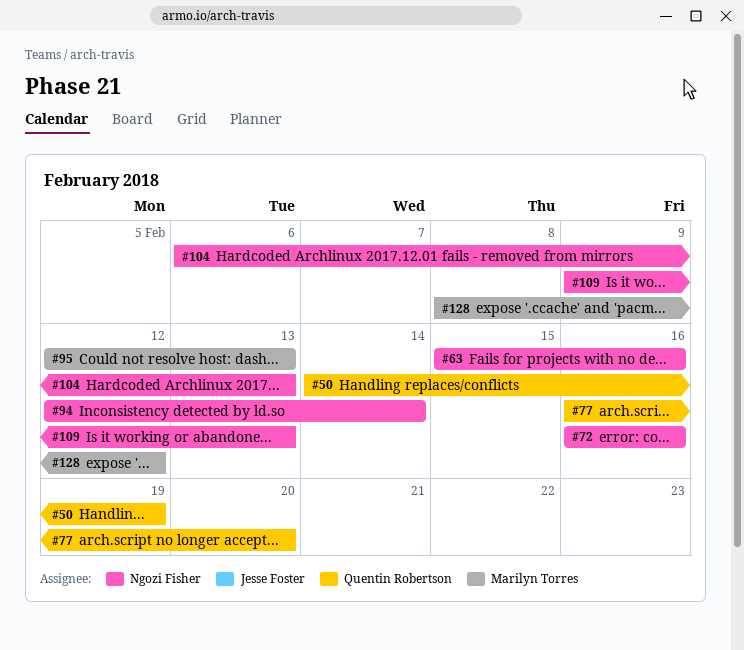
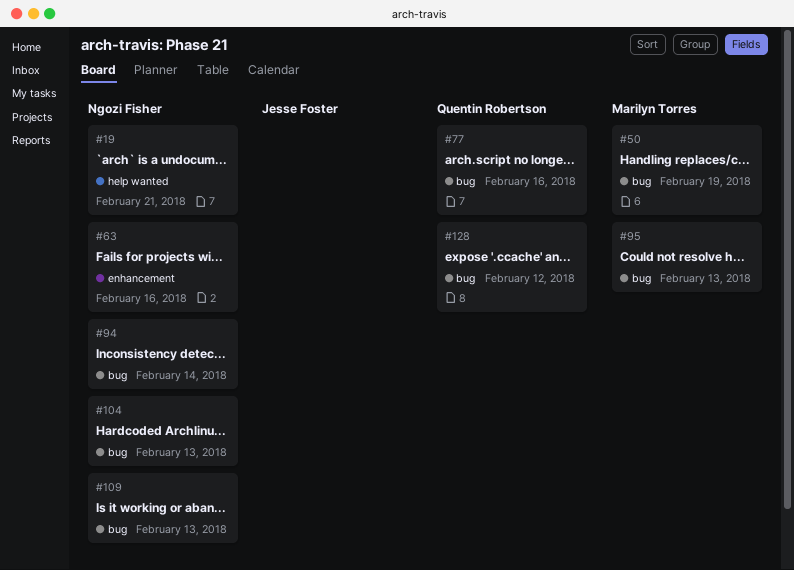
#19: none -> present
#50, owner: Quentin Robertson -> Marilyn Torres
#72: present -> none
#77, due: Feb 20 -> Feb 16
#128, owner: Marilyn Torres -> Quentin Robertson

